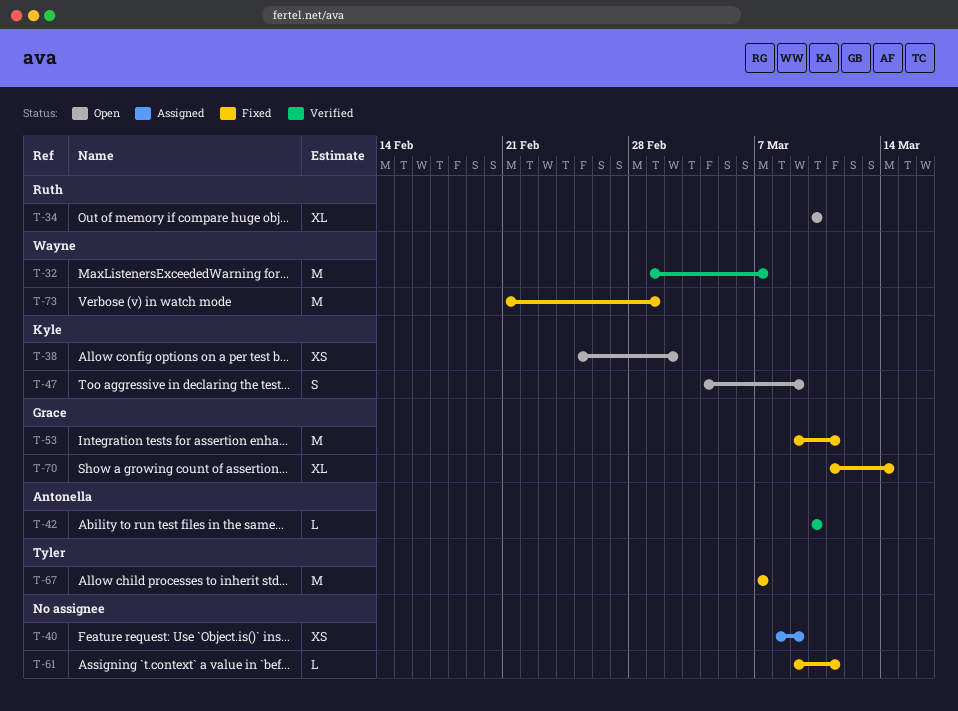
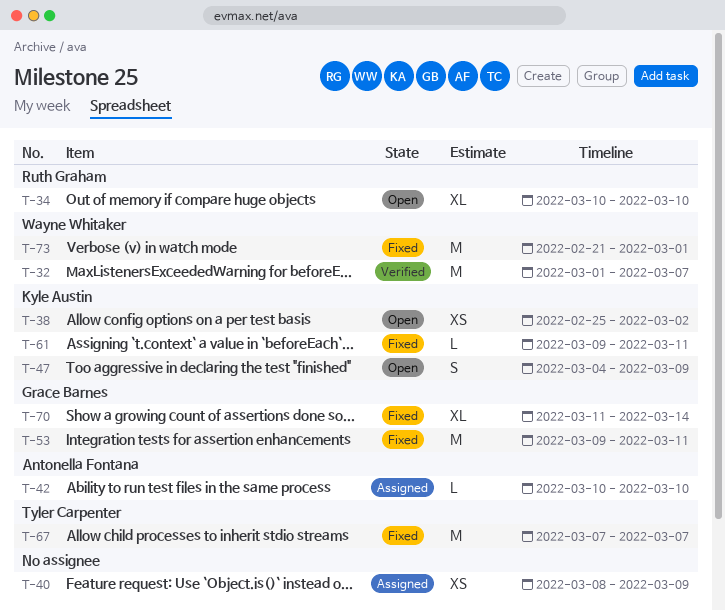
T-42, status: Verified -> Assigned
T-61, owner: none -> Kyle Austin

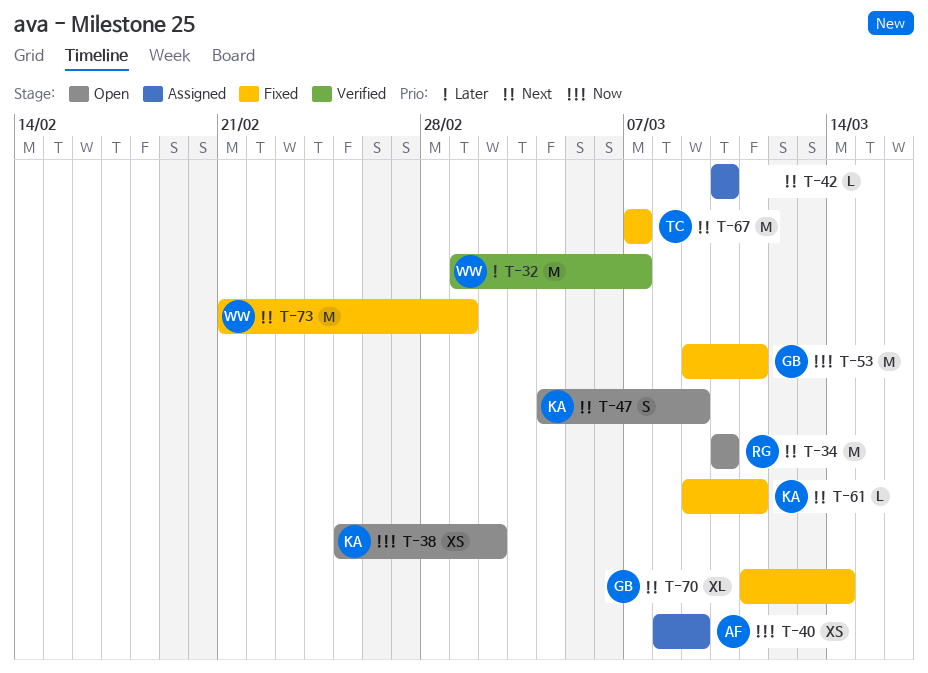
T-34, estimate: XL -> M
T-40, owner: none -> Antonella Fontana
T-42, owner: Antonella Fontana -> none

